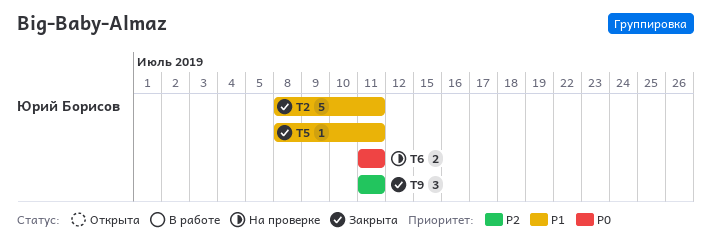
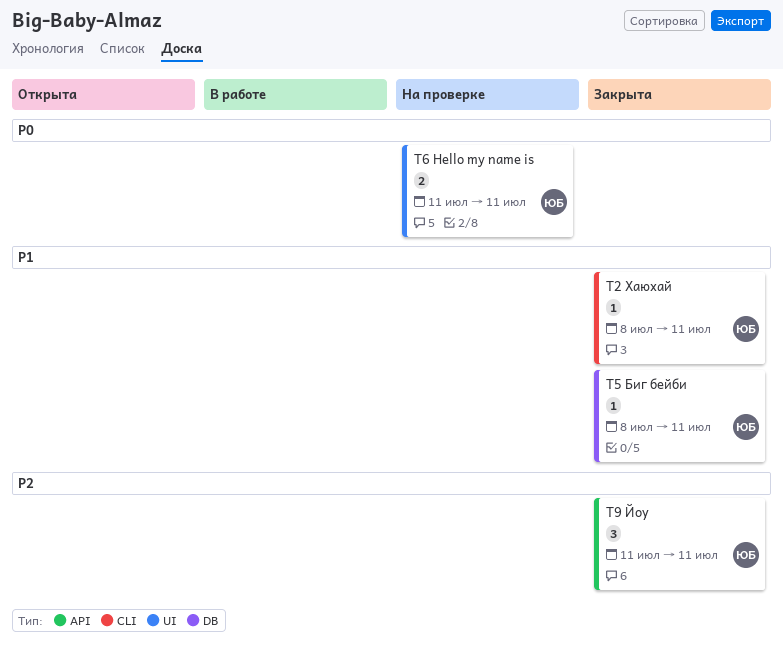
T2, estimate: 5 -> 1

